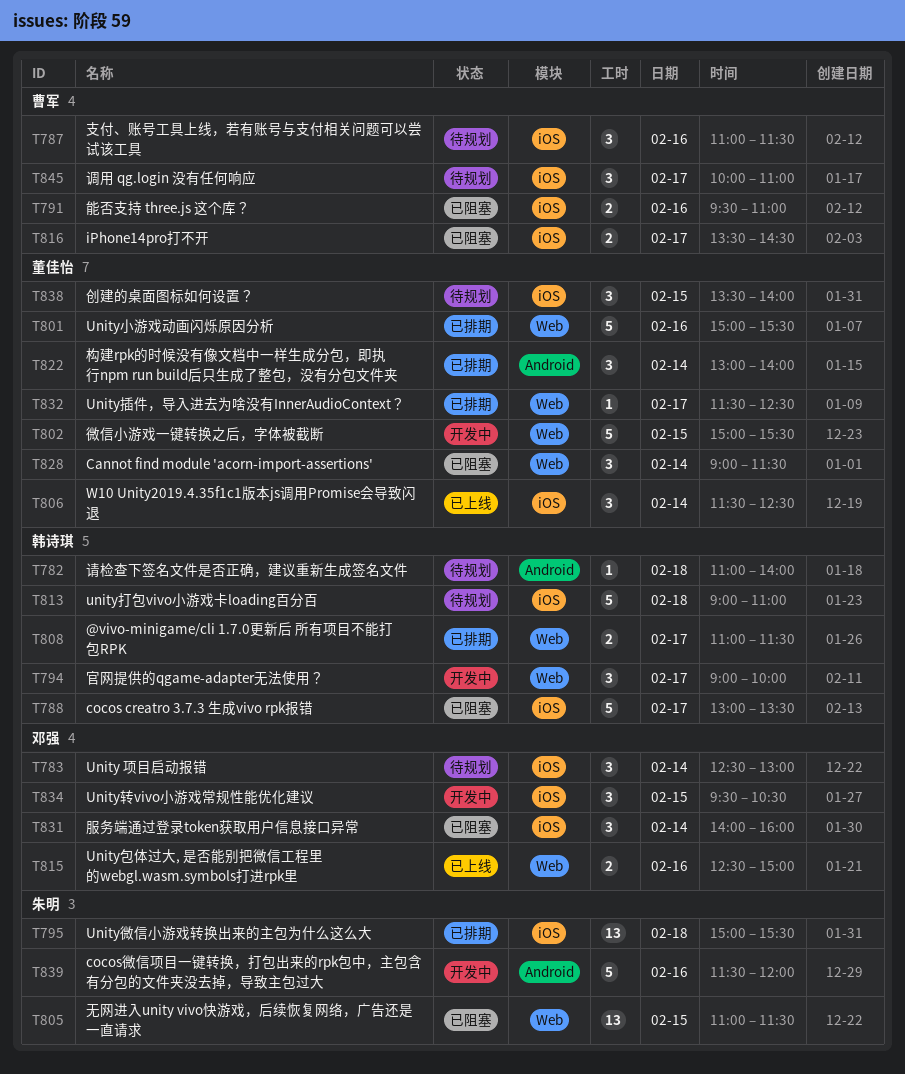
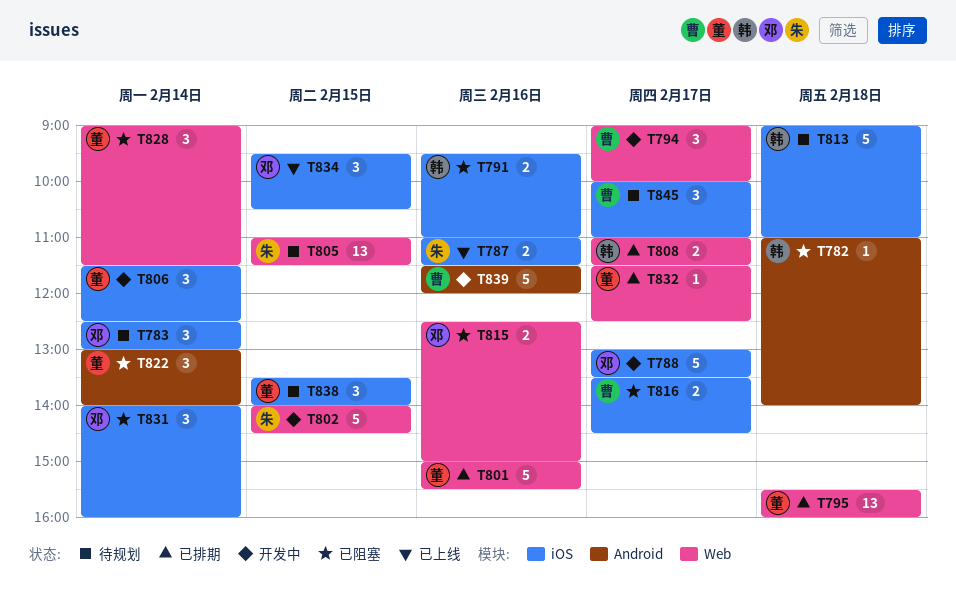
T782, status: 待规划 -> 已阻塞
T787, status: 待规划 -> 已上线
T787, owner: 曹军 -> 朱明
T787, estimate: 3 -> 2
T788, status: 已阻塞 -> 开发中
T788, owner: 韩诗琪 -> 邓强
T791, owner: 曹军 -> 韩诗琪
T794, owner: 韩诗琪 -> 曹军
T795, owner: 朱明 -> 董佳怡
T795, label: iOS -> Web
T795, begins: 15:00 -> 15:30
T795, ends: 15:30 -> 16:00
T802, owner: 董佳怡 -> 朱明
T802, begins: 15:00 -> 14:00
T802, ends: 15:30 -> 14:30
T805, status: 已阻塞 -> 待规划
T806, status: 已上线 -> 开发中
T815, status: 已上线 -> 已阻塞
T822, status: 已排期 -> 已阻塞
T834, status: 开发中 -> 已上线
T839, owner: 朱明 -> 曹军

